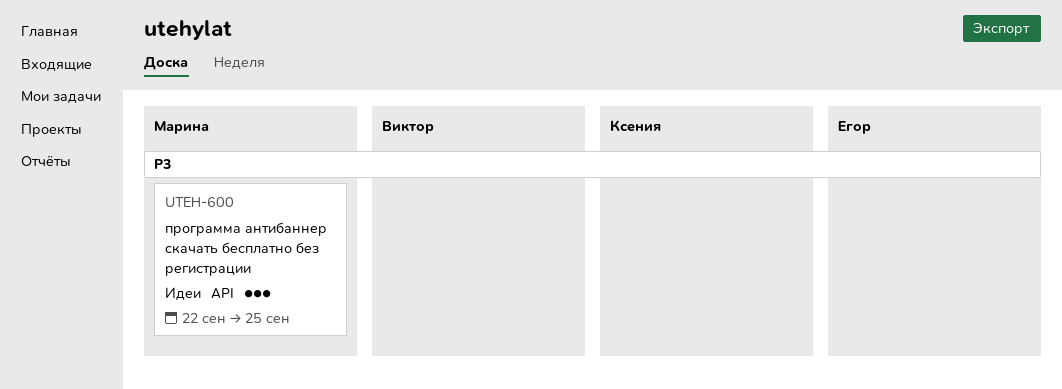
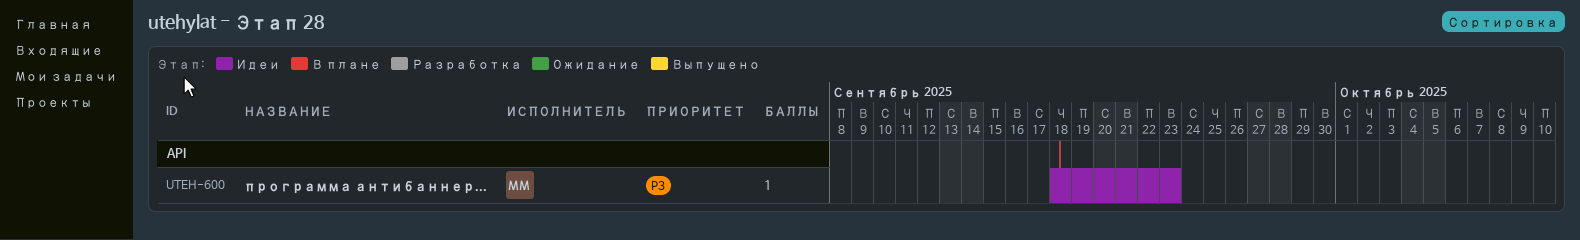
UTEH-600, estimate: 3 -> 1
UTEH-600, start: Sep 22 -> Sep 18
UTEH-600, due: Sep 25 -> Sep 23

